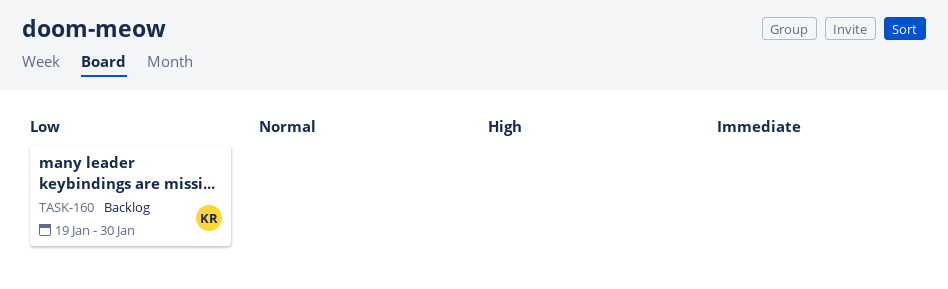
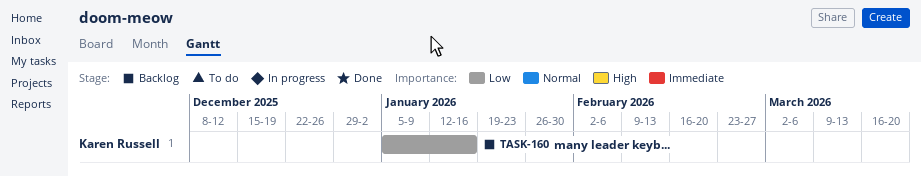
TASK-160, start: Jan 19 -> Jan 5
TASK-160, due: Jan 30 -> Jan 16

